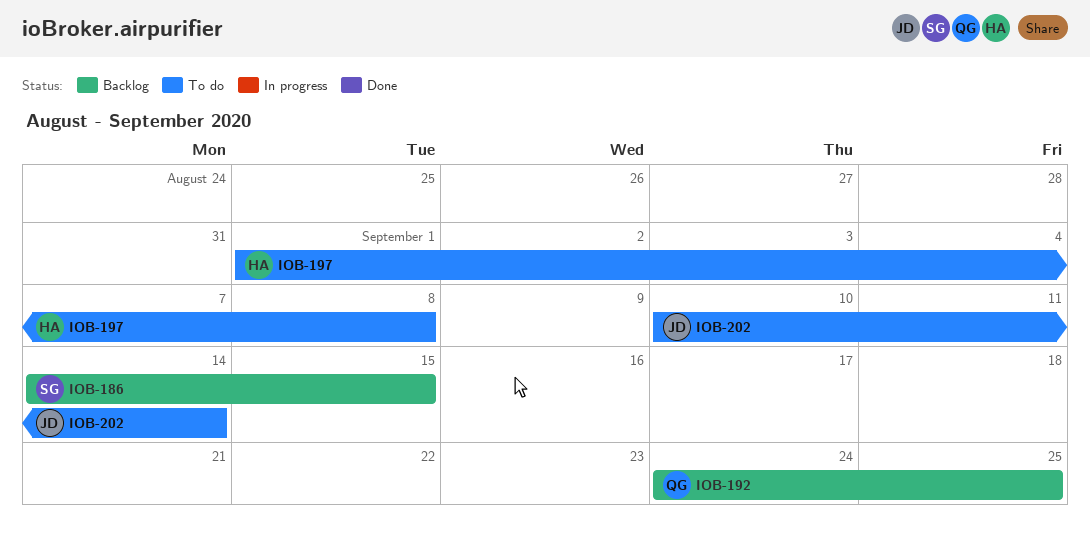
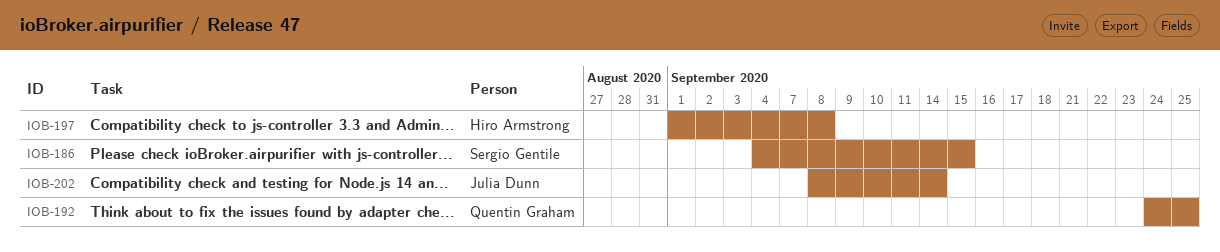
IOB-186, start: Sep 14 -> Sep 4
IOB-202, start: Sep 10 -> Sep 8

